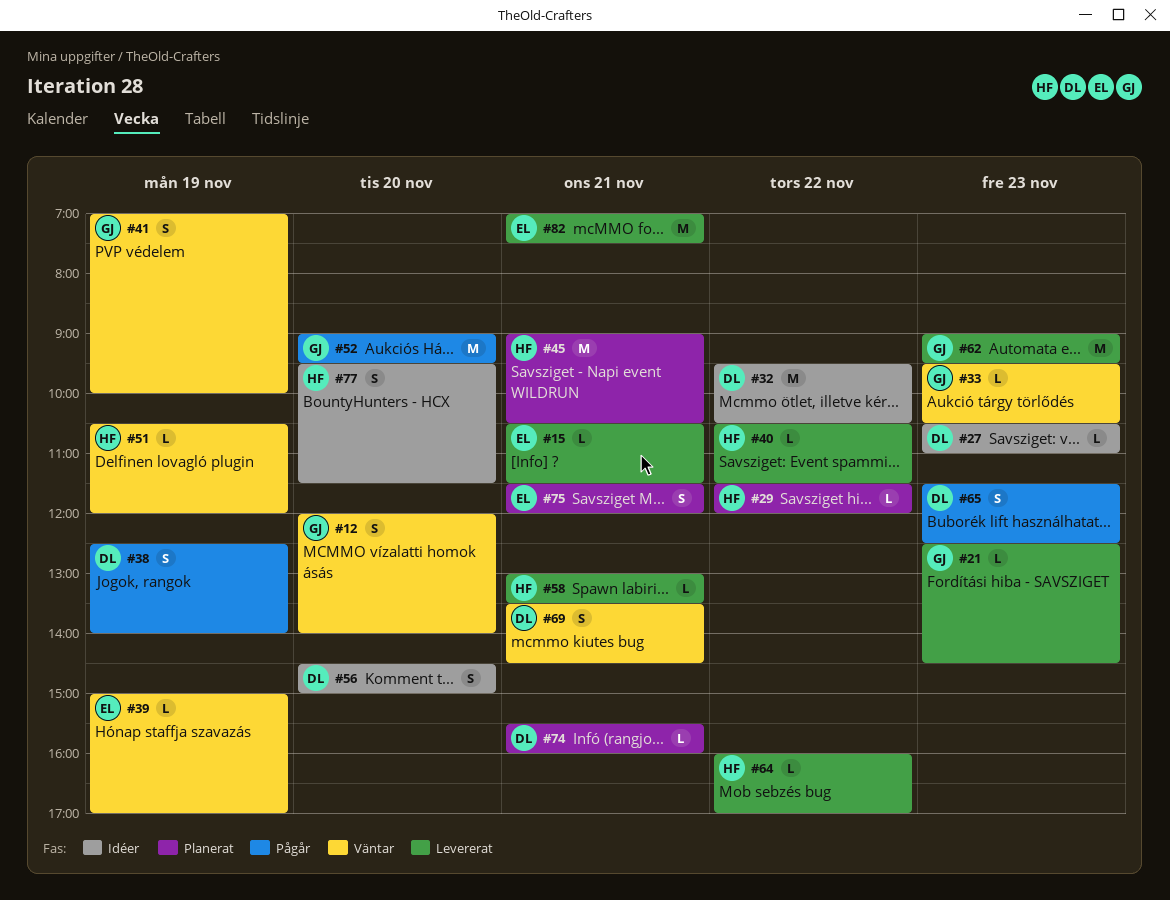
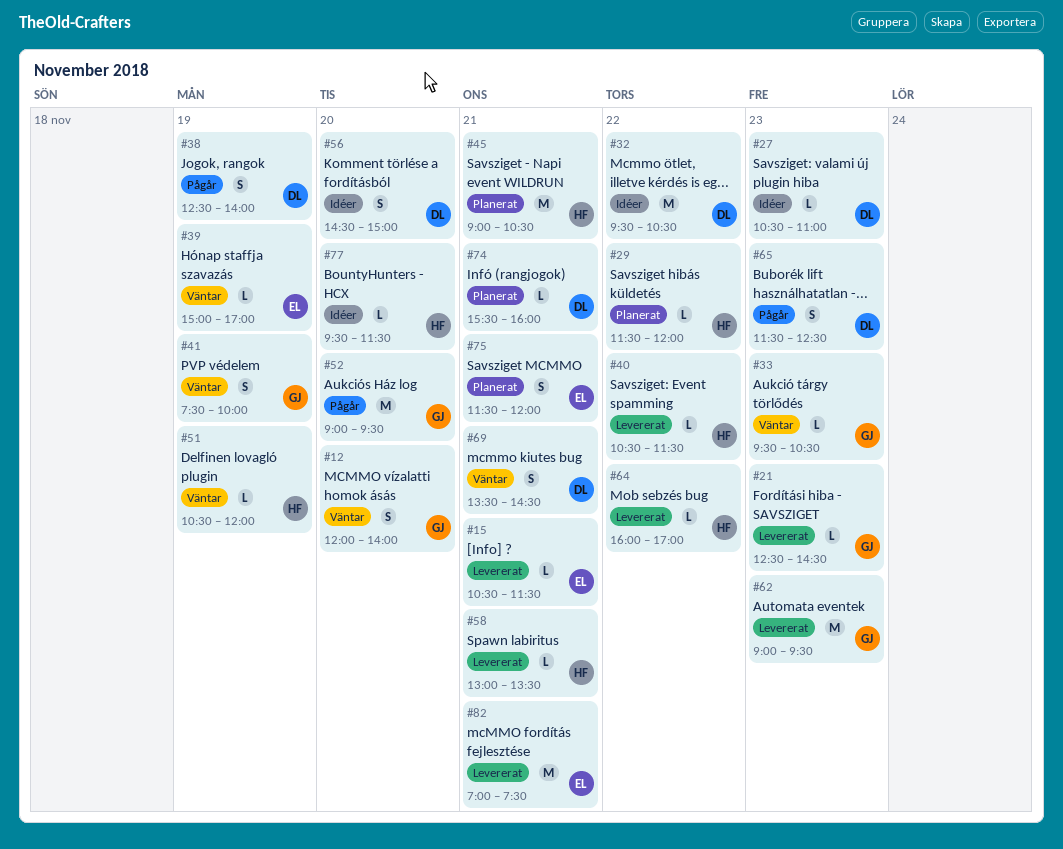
#41, begins: 07:00 -> 07:30
#77, estimate: S -> L

